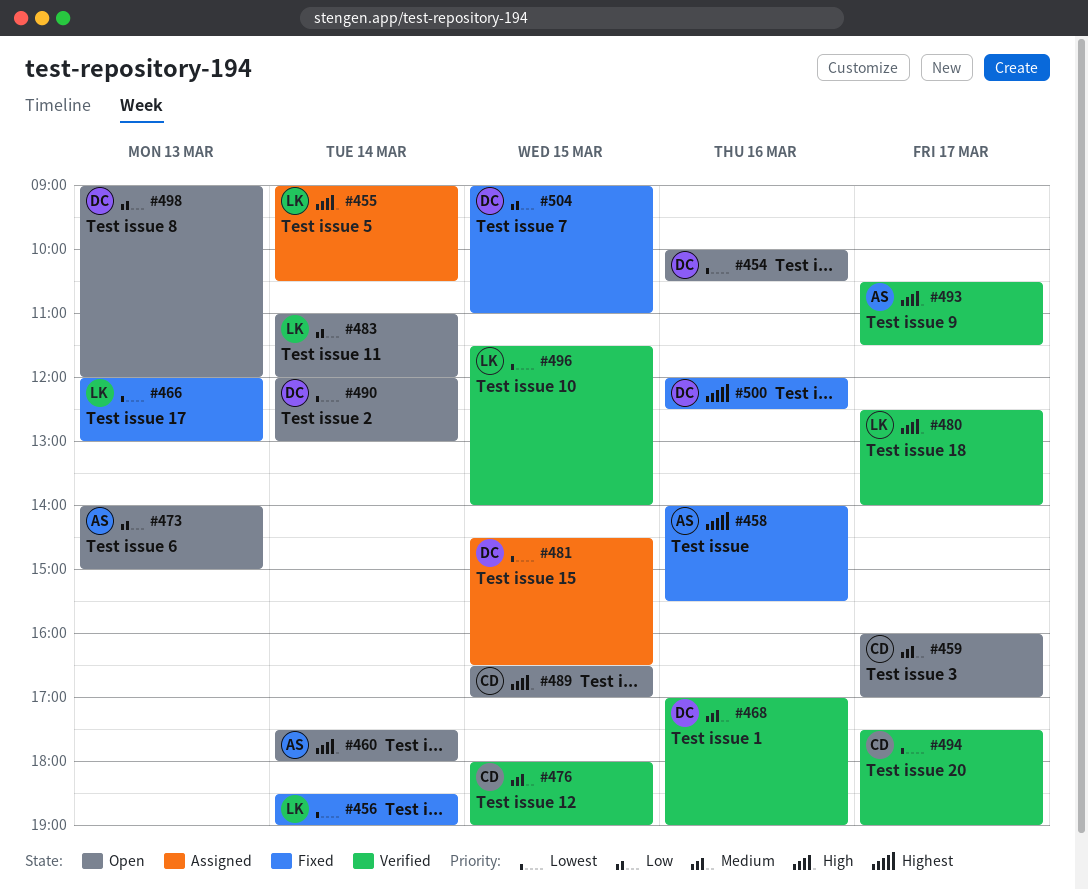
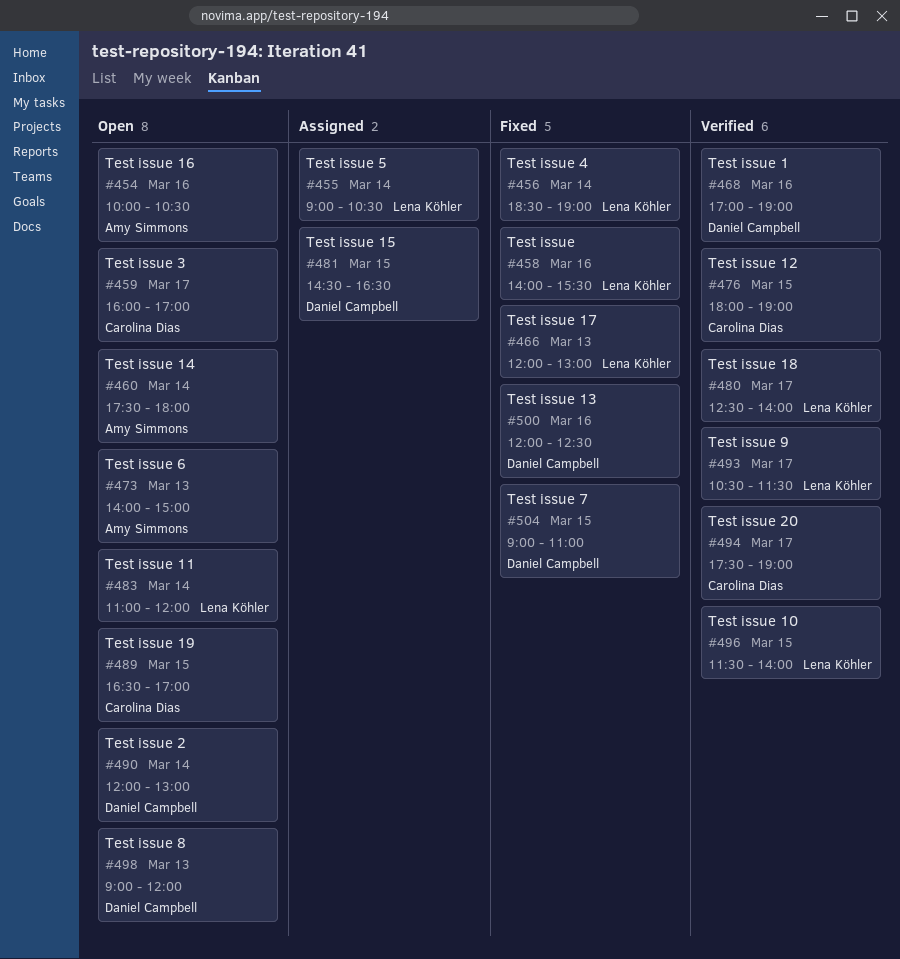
#454, owner: Daniel Campbell -> Amy Simmons
#458, owner: Amy Simmons -> Lena Köhler
#493, owner: Amy Simmons -> Lena Köhler

